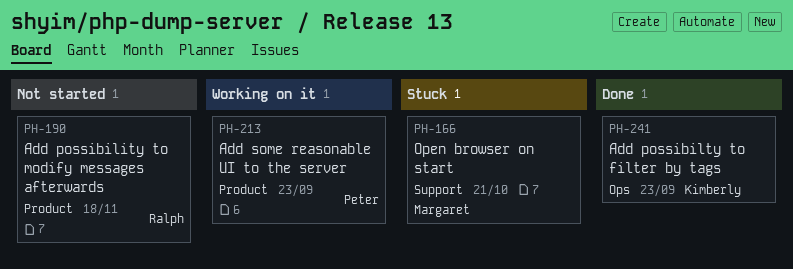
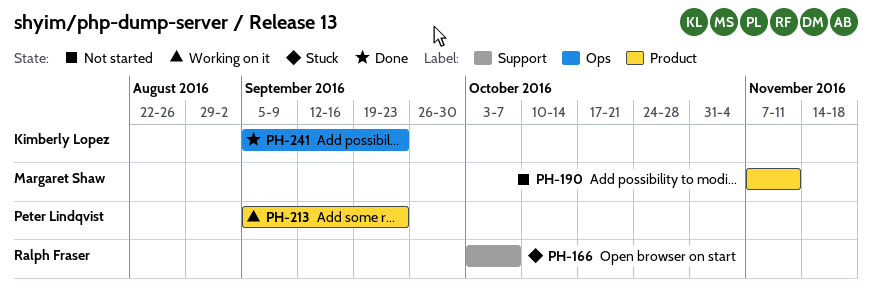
PH-166, owner: Margaret Shaw -> Ralph Fraser
PH-166, due: Oct 21 -> Oct 7
PH-190, owner: Ralph Fraser -> Margaret Shaw
PH-190, due: Nov 18 -> Nov 11

